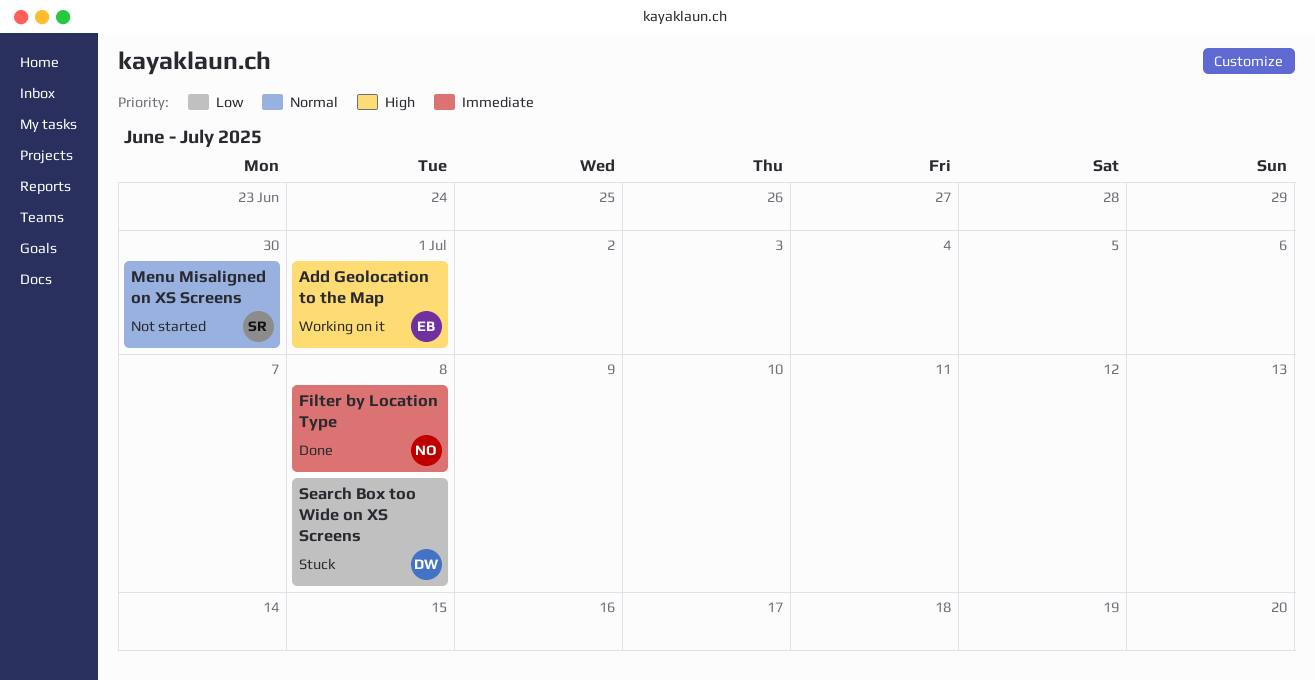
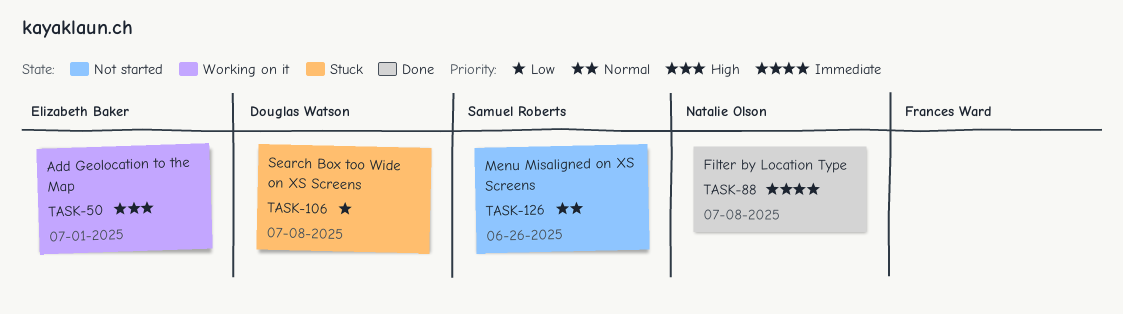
Menu Misaligned on XS Screens, due: Jun 30 -> Jun 26

